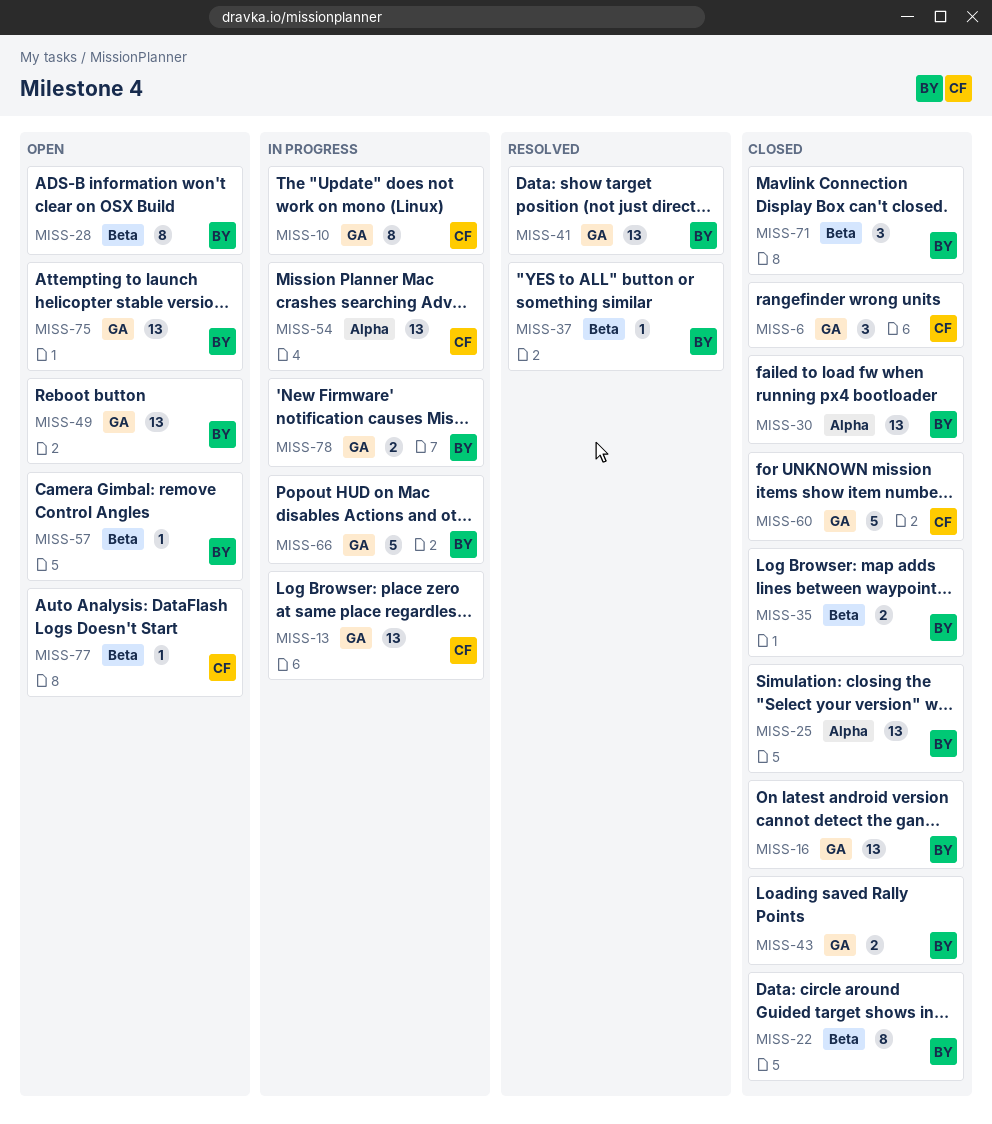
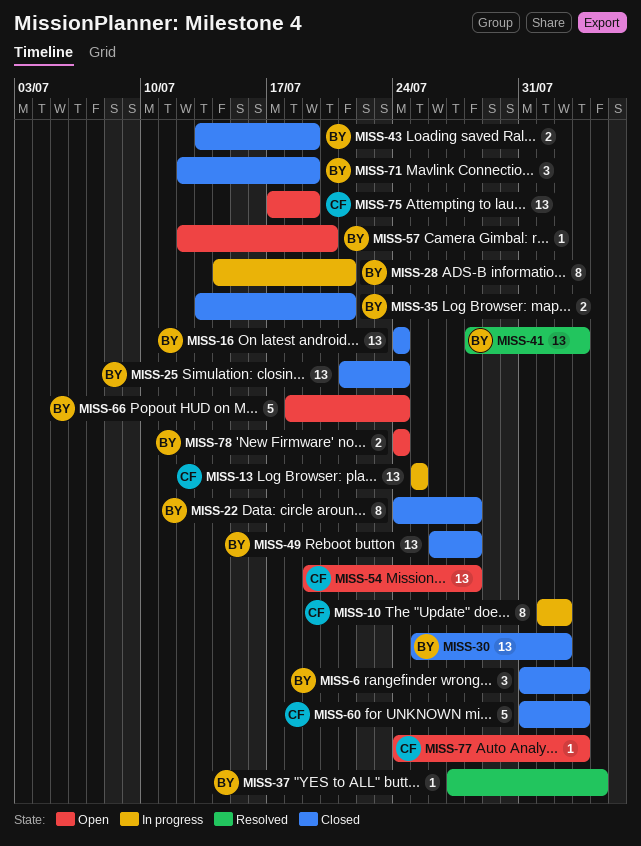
MISS-6, owner: CF -> BY
MISS-28, status: Open -> In progress
MISS-49, status: Open -> Closed
MISS-54, status: In progress -> Open
MISS-66, status: In progress -> Open
MISS-75, owner: BY -> CF
MISS-78, status: In progress -> Open

